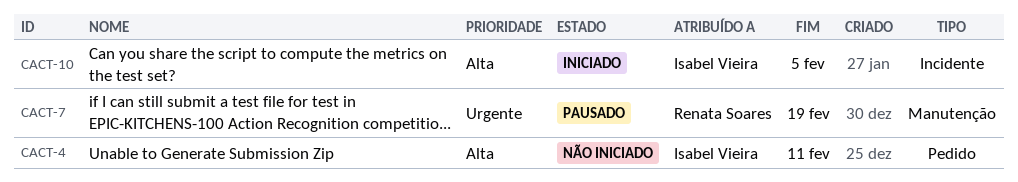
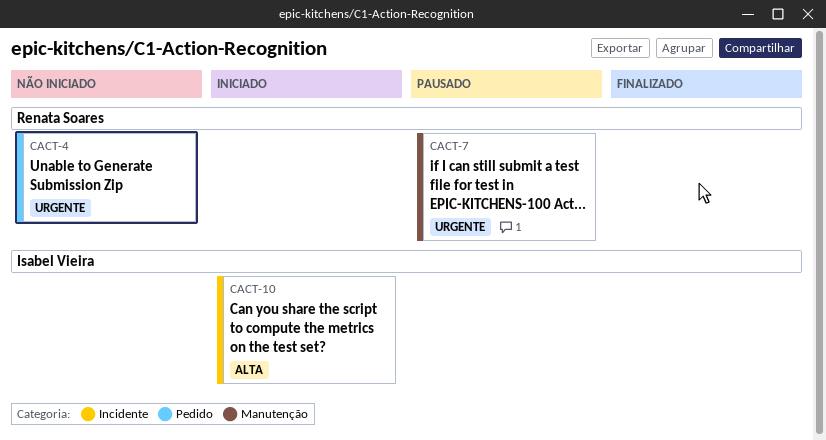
CACT-4, owner: Isabel Vieira -> Renata Soares
CACT-4, priority: Alta -> Urgente

